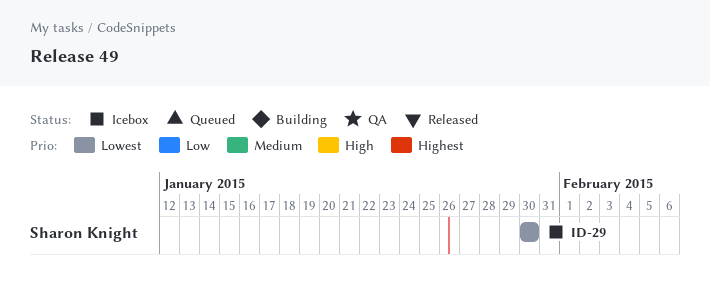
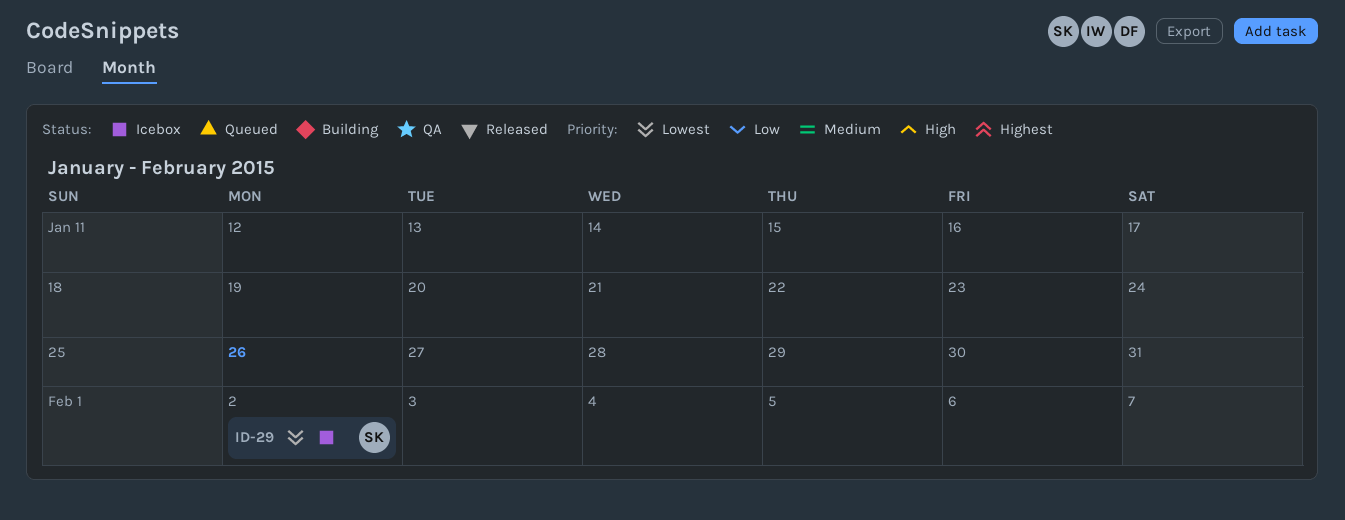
ID-29, due: Jan 30 -> Feb 2

